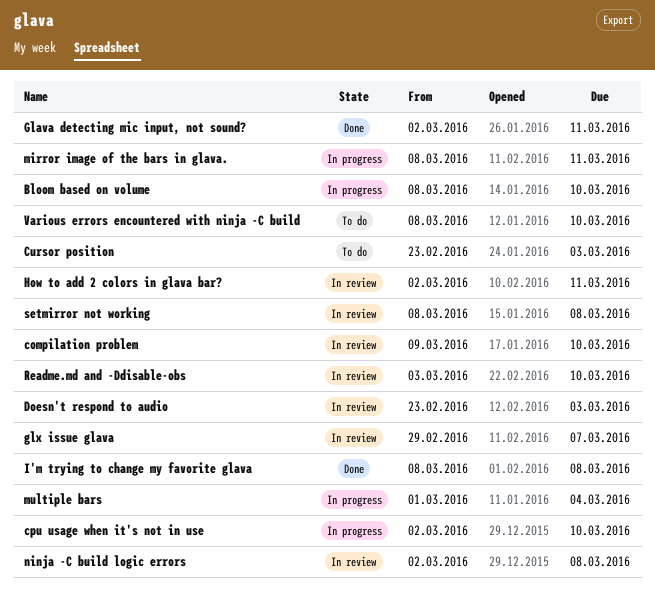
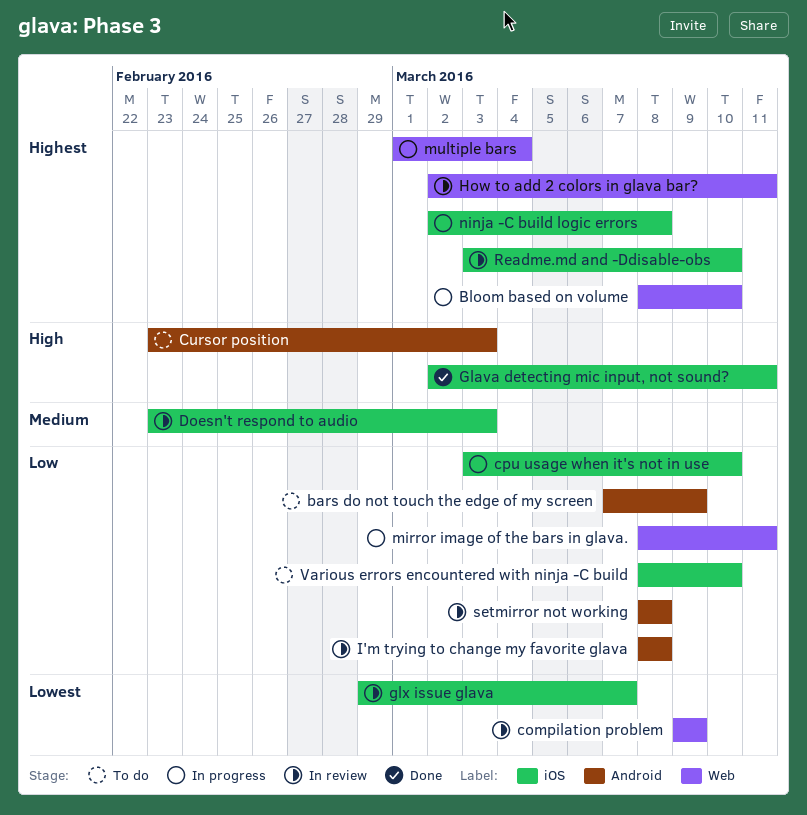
bars do not touch the edge of my screen: none -> present
compilation problem, due: Mar 10 -> Mar 9
cpu usage when it's not in use, start: Mar 2 -> Mar 3
I'm trying to change my favorite glava, status: Done -> In review
ninja -C build logic errors, status: In review -> In progress

